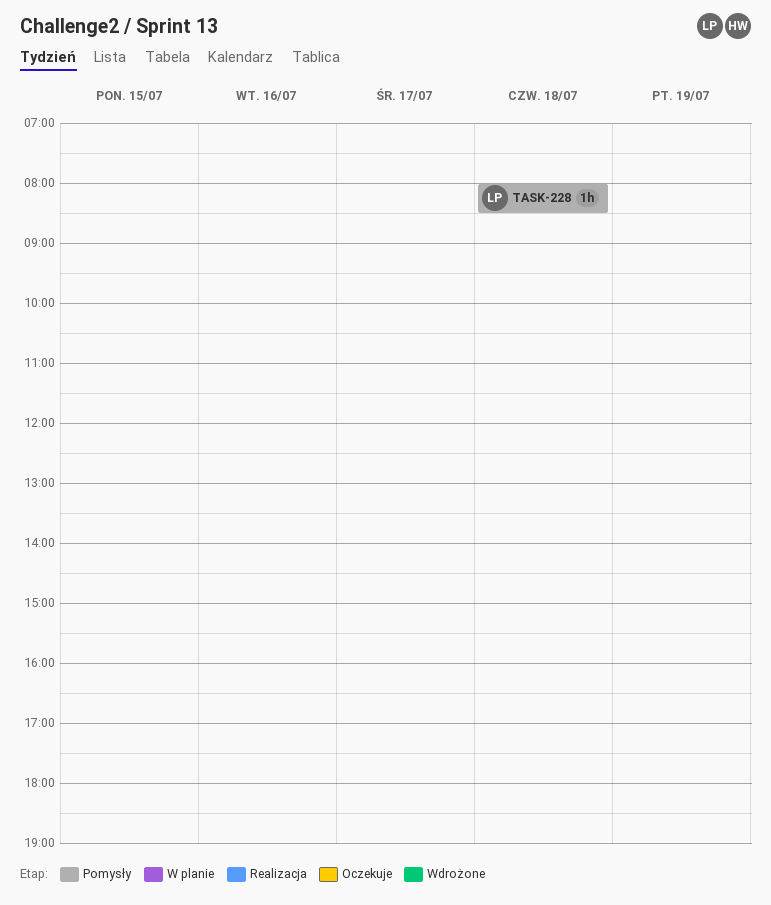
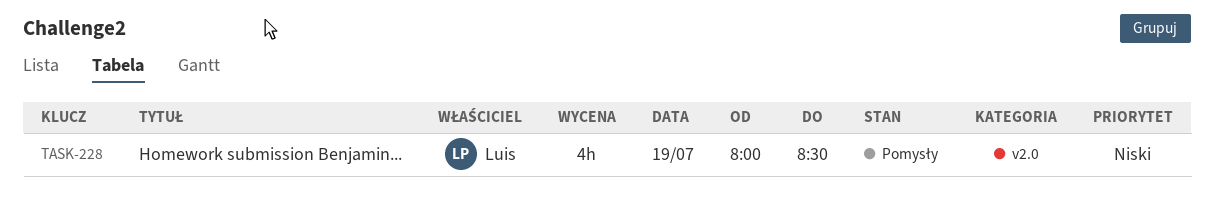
TASK-228, estimate: 1h -> 4h
TASK-228, day: Jul 18 -> Jul 19

